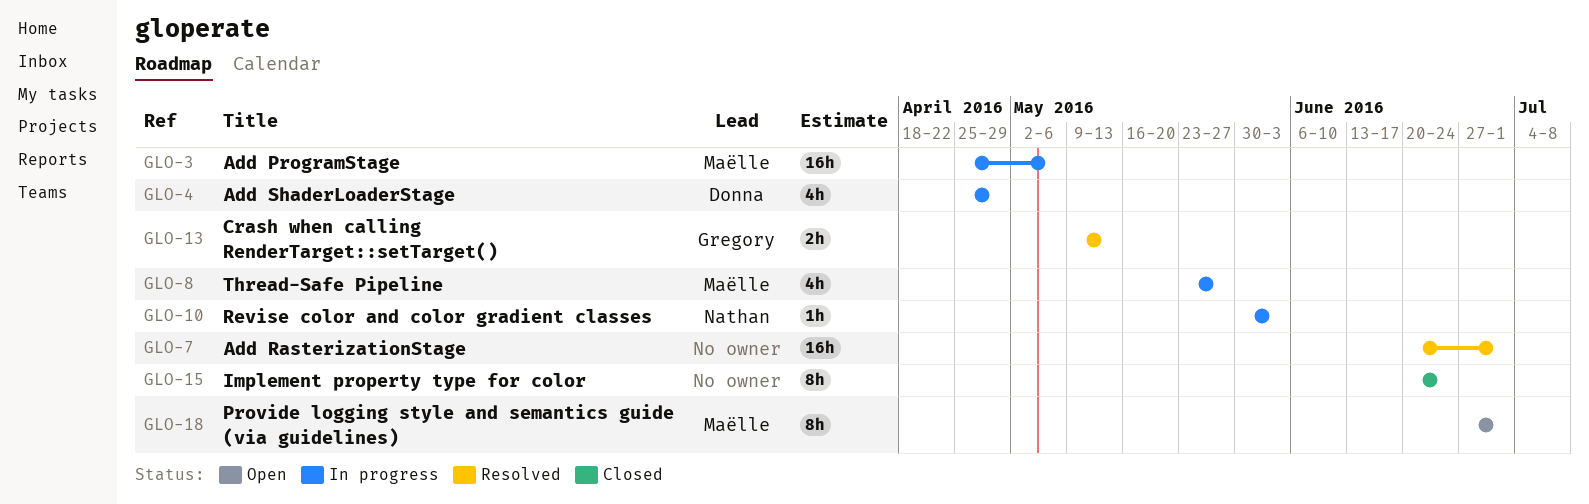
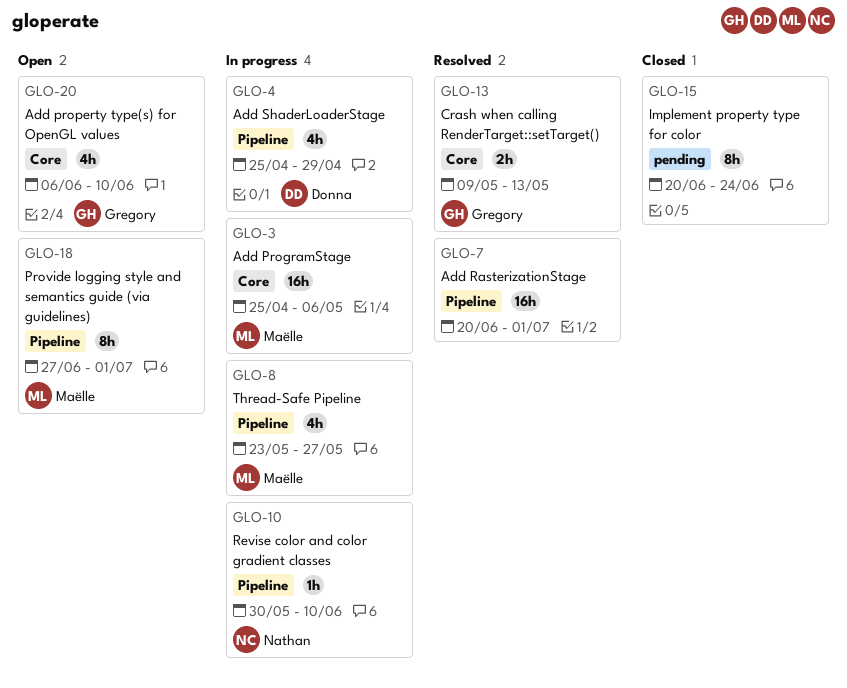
GLO-10, due: Jun 3 -> Jun 10
GLO-20: none -> present

